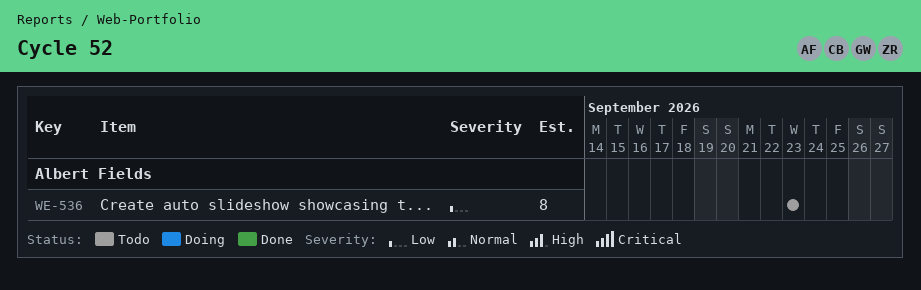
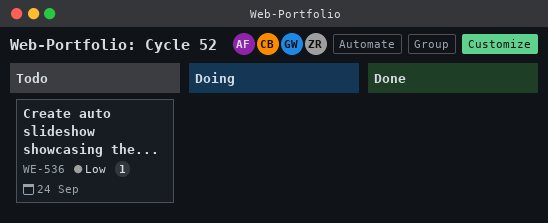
WE-536, estimate: 8 -> 1
WE-536, due: Sep 23 -> Sep 24

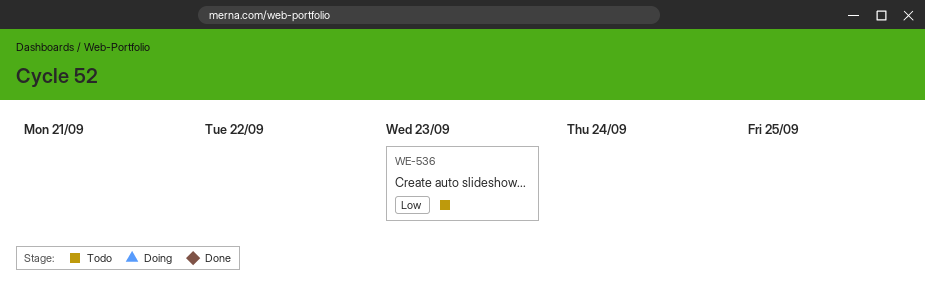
WE-536, due: Sep 24 -> Sep 23

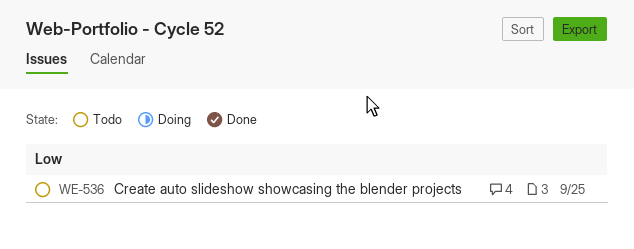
WE-536, due: Sep 23 -> Sep 25

